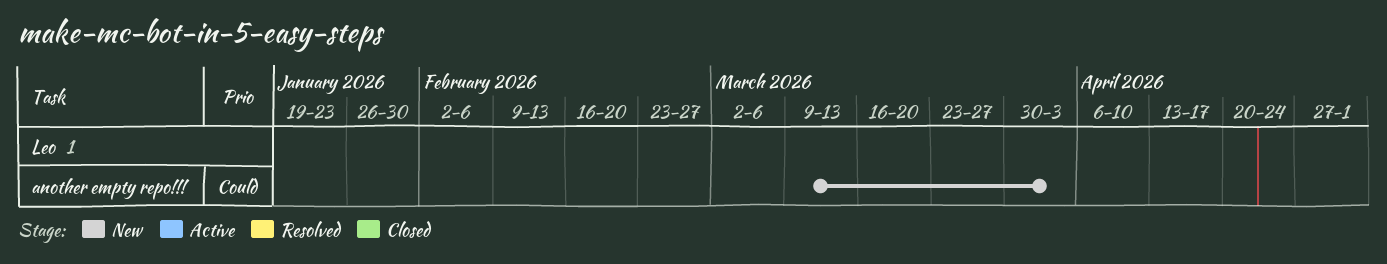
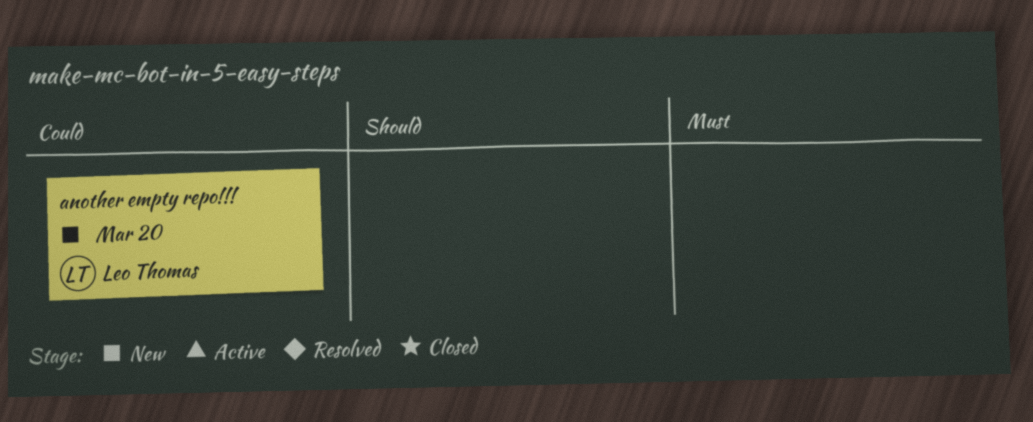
another empty repo!!!, due: Apr 3 -> Mar 20

